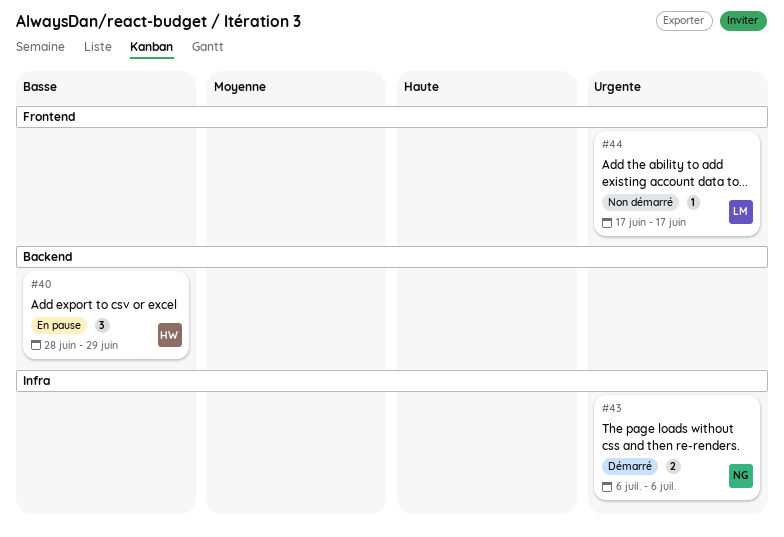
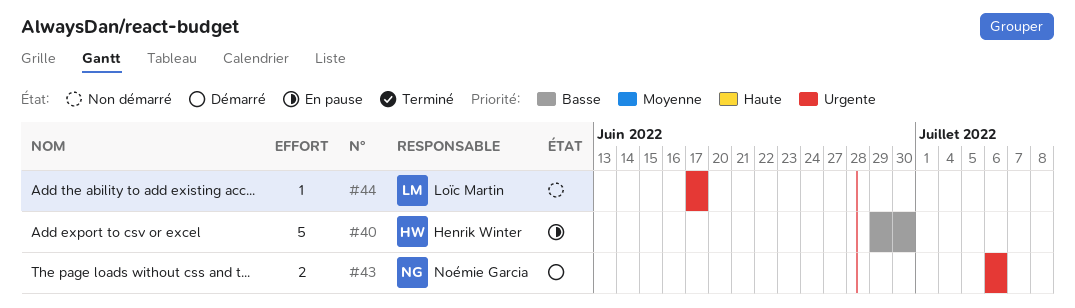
#40, estimate: 3 -> 5
#40, start: Jun 28 -> Jun 29
#40, due: Jun 29 -> Jun 30

